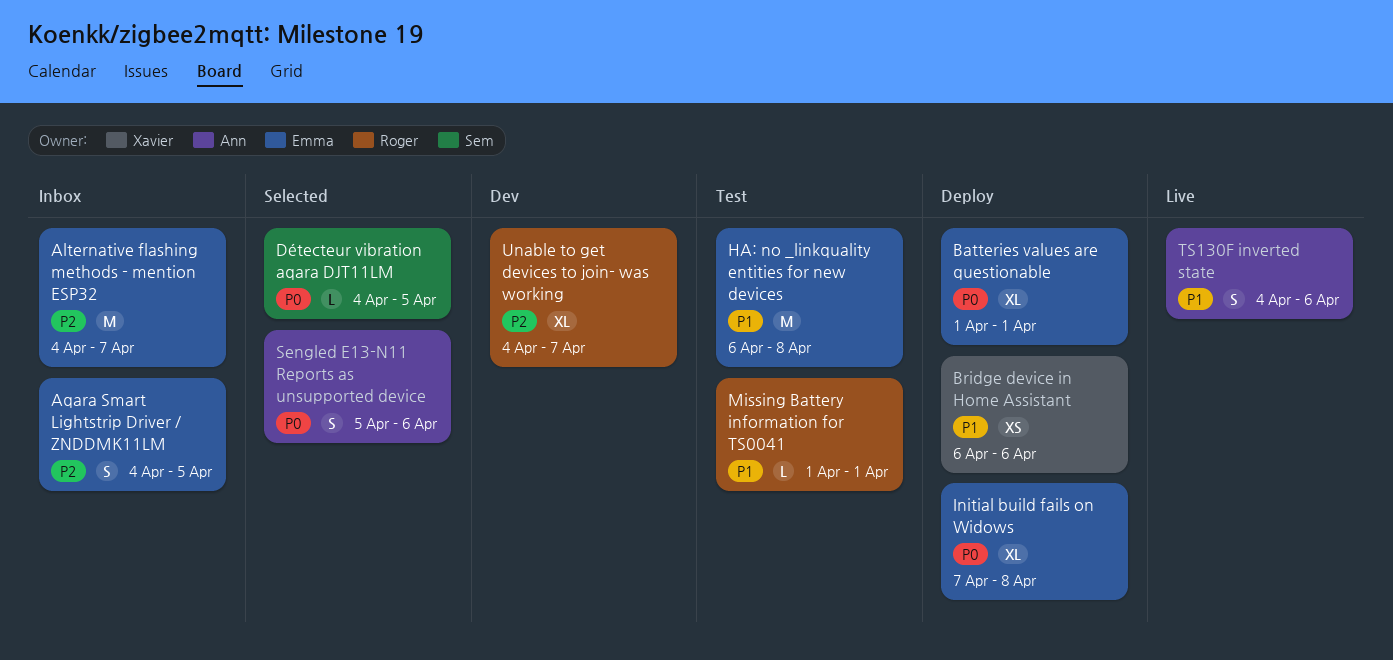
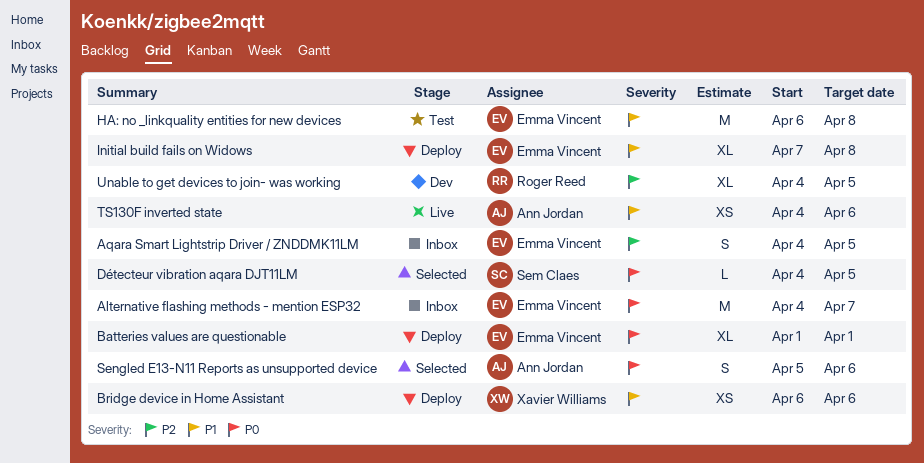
Alternative flashing methods - mention ESP32, priority: P2 -> P0
Initial build fails on Widows, priority: P0 -> P1
Missing Battery information for TS0041: present -> none
TS130F inverted state, estimate: S -> XS
Unable to get devices to join- was working, due: Apr 7 -> Apr 5

